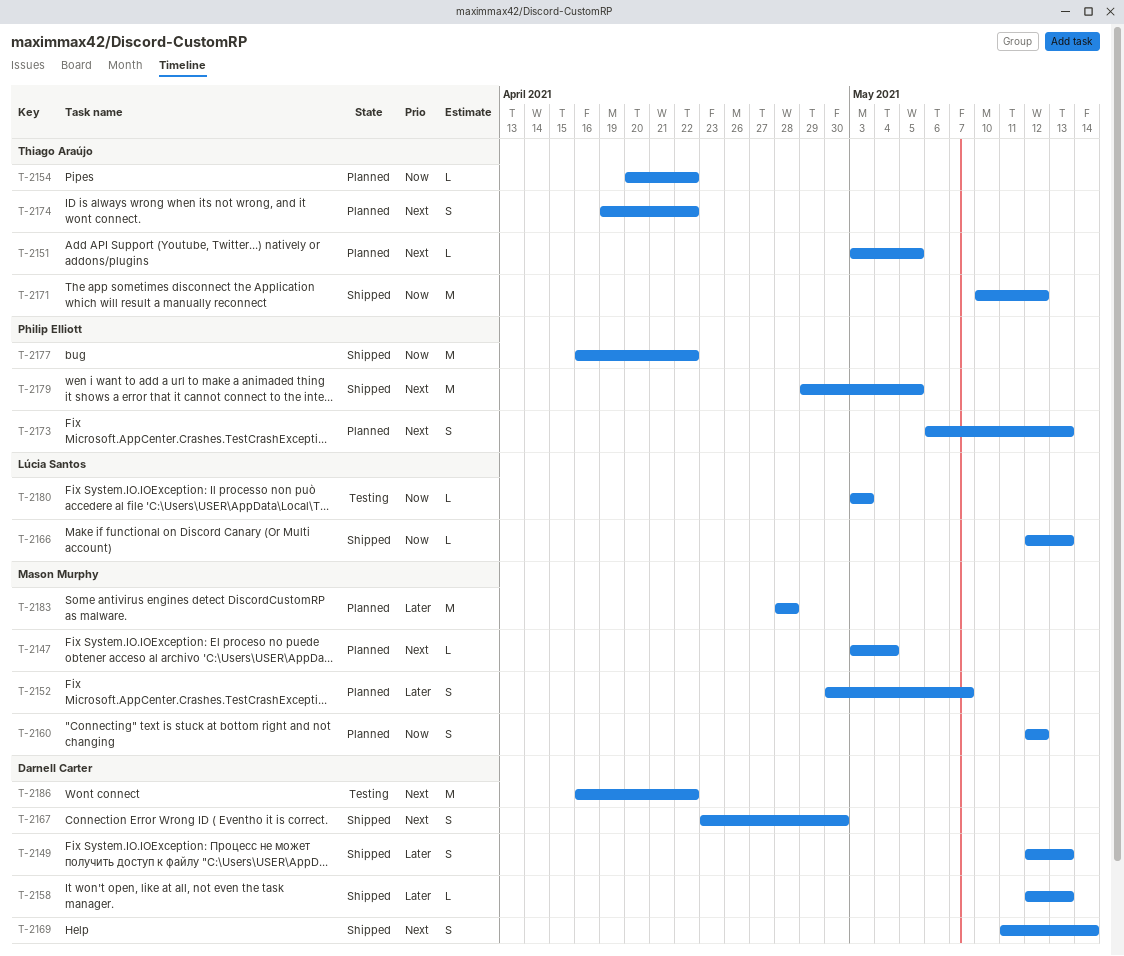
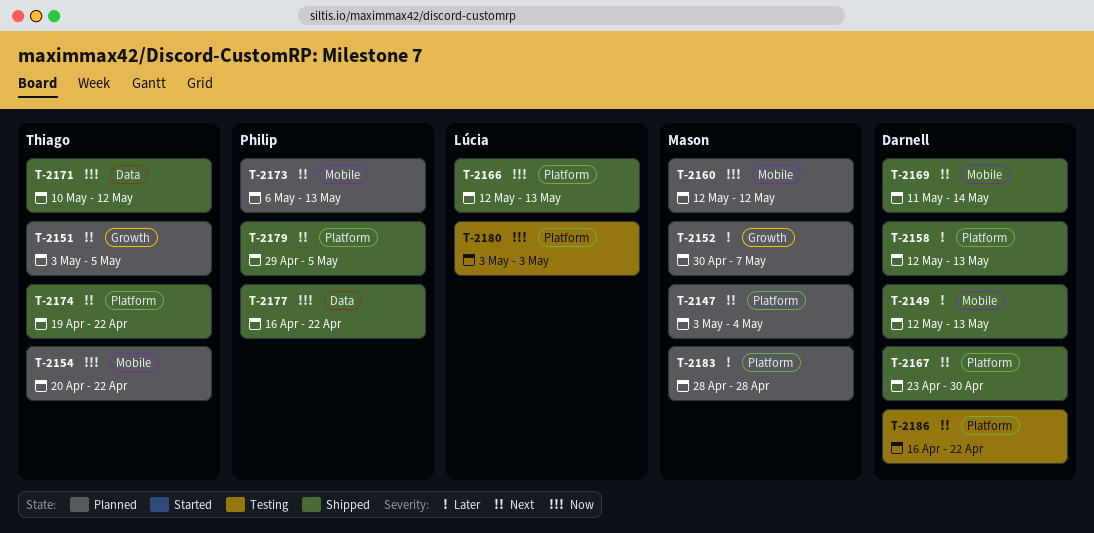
T-2174, status: Planned -> Shipped

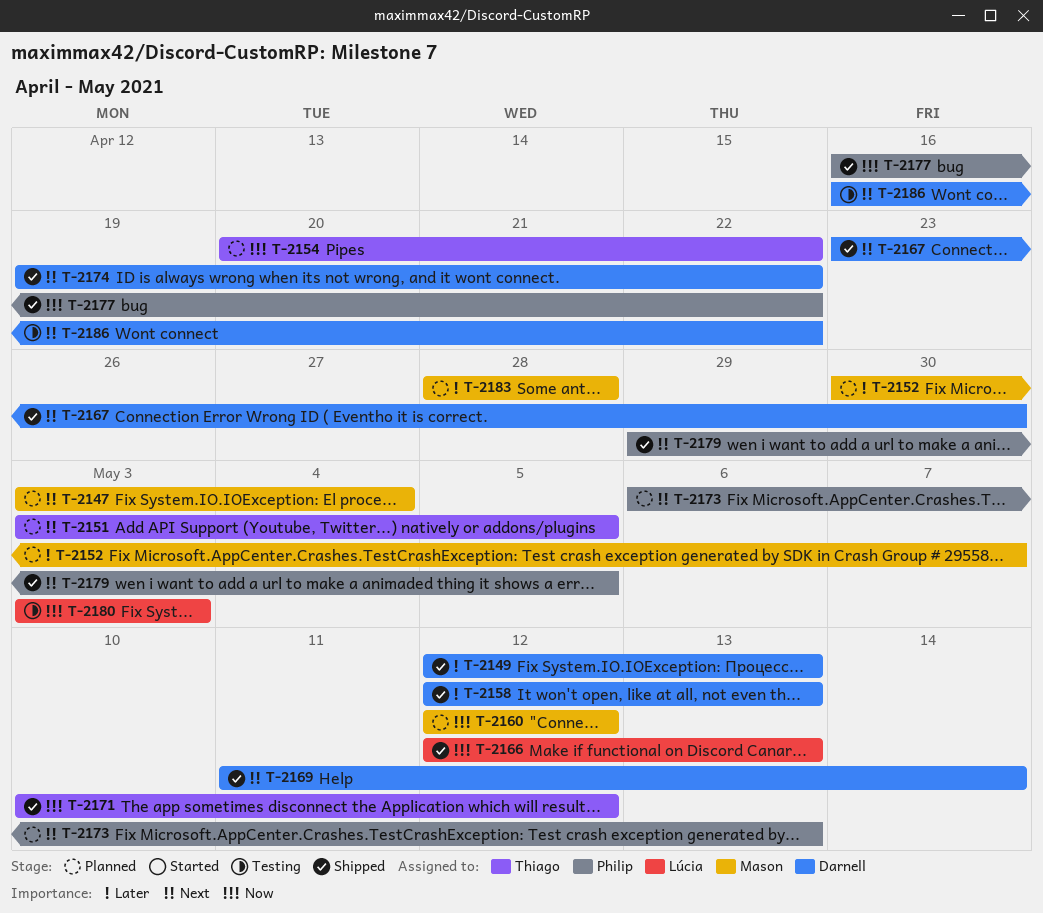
T-2174, owner: Thiago -> Darnell

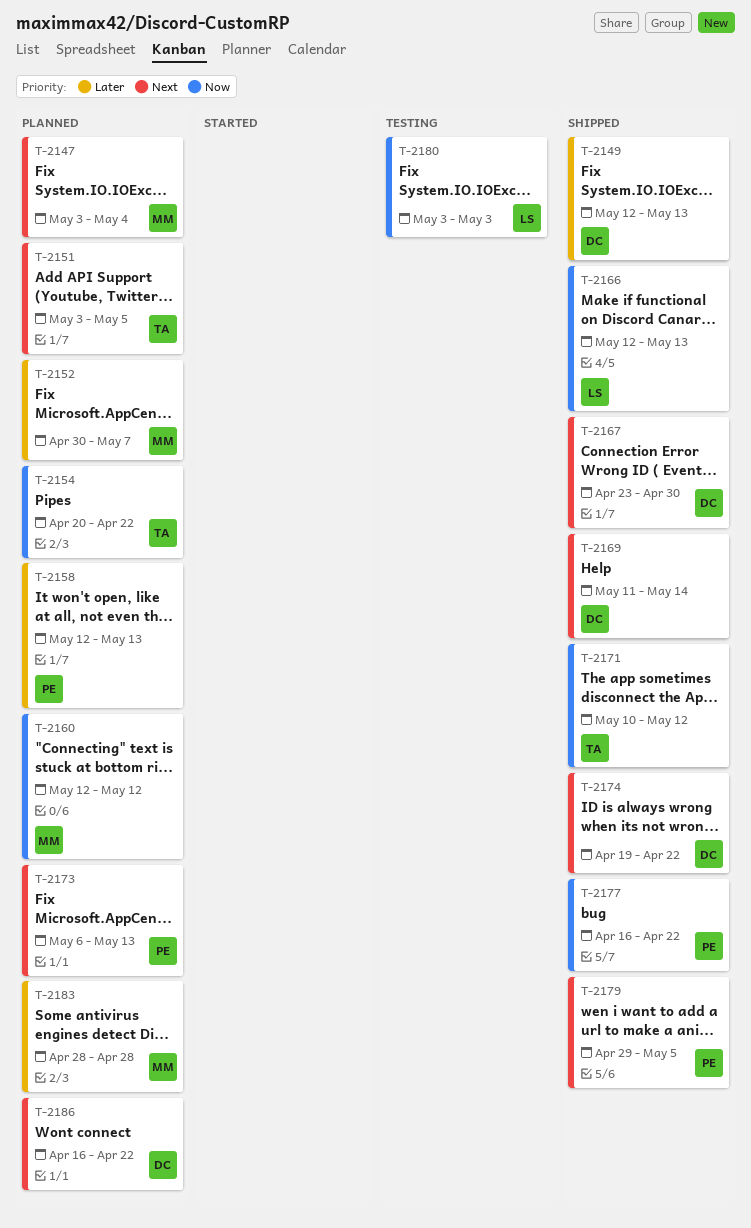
T-2158, status: Shipped -> Planned
T-2158, owner: Darnell -> Philip
T-2186, status: Testing -> Planned

